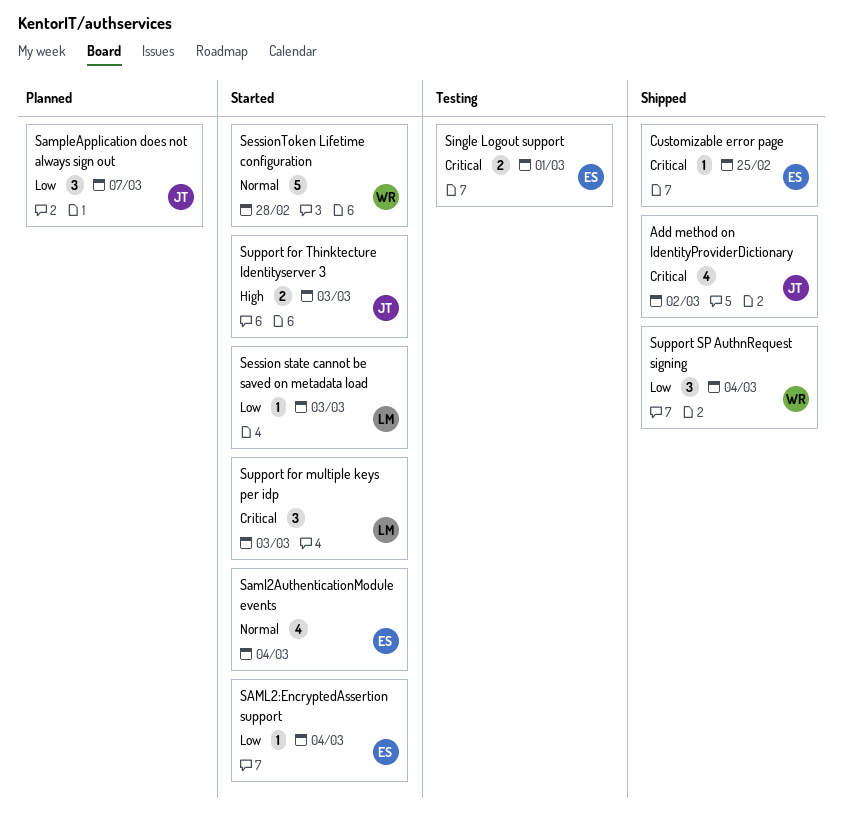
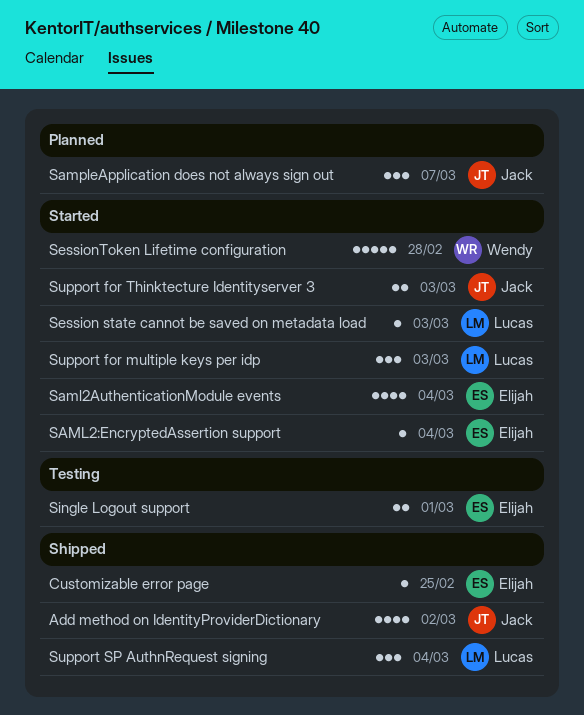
Support SP AuthnRequest signing, owner: Wendy -> Lucas

